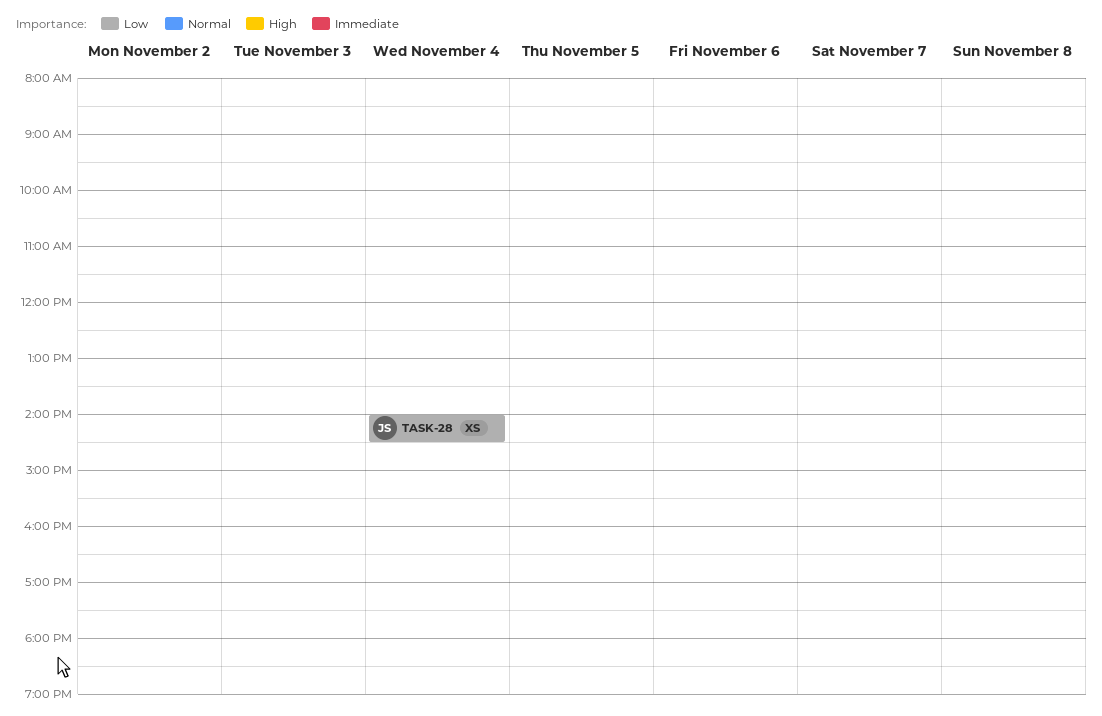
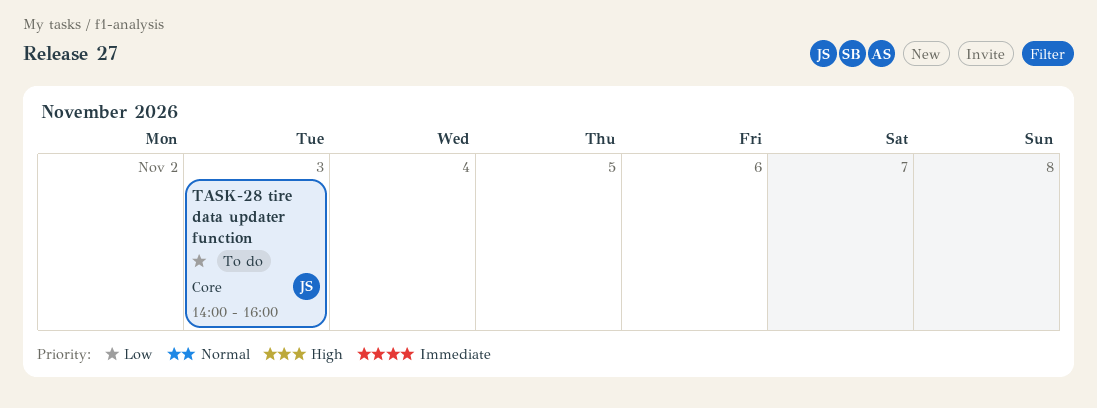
TASK-28, day: Nov 4 -> Nov 3
TASK-28, ends: 14:30 -> 16:00

